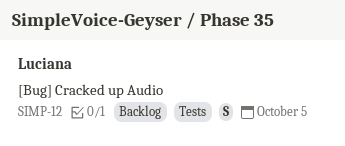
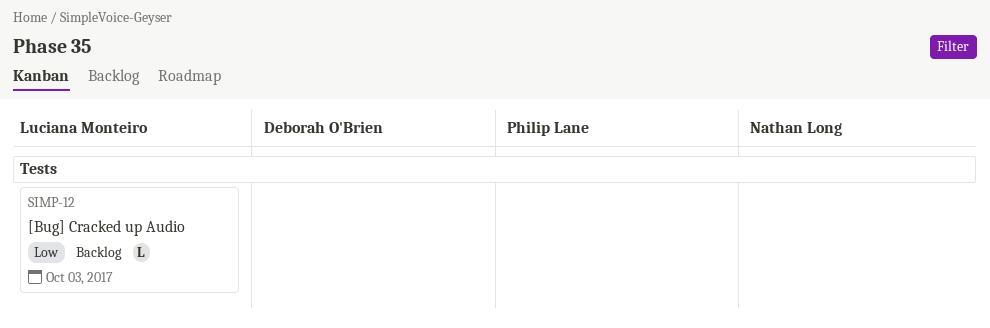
SIMP-12, estimate: S -> L
SIMP-12, due: Oct 5 -> Oct 3

